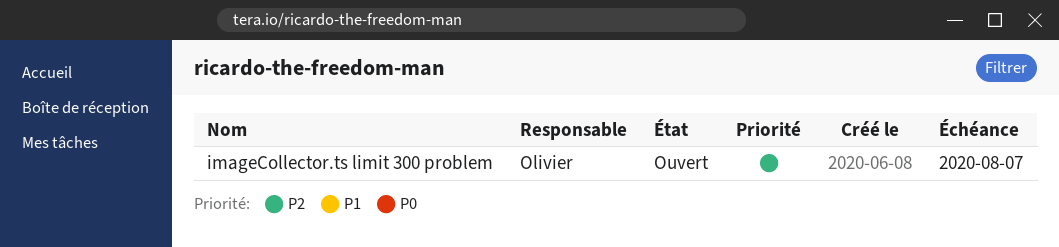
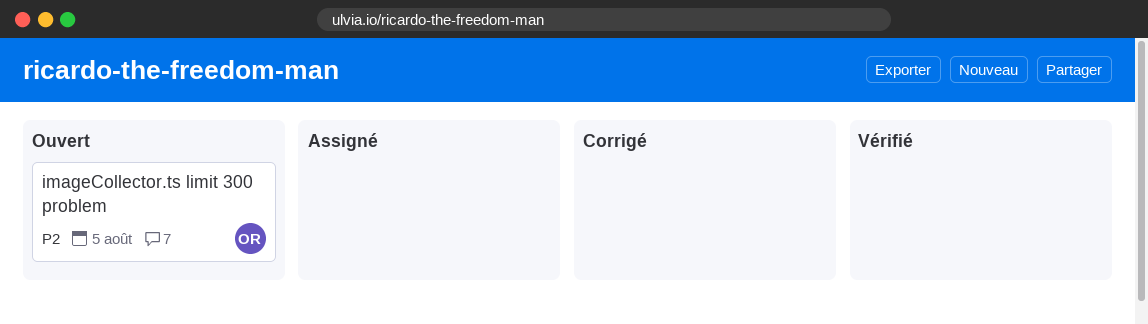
imageCollector.ts limit 300 problem, due: Aug 7 -> Aug 5

